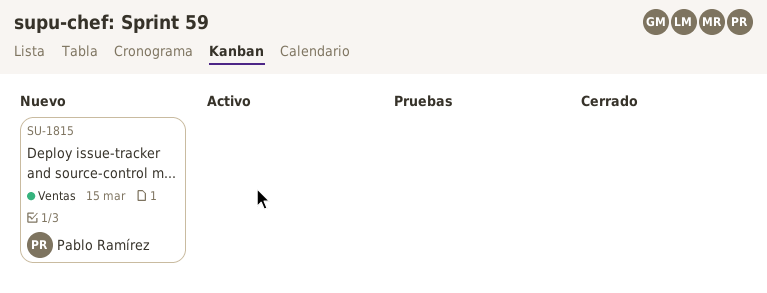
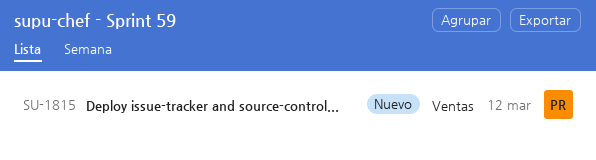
SU-1815, due: Mar 15 -> Mar 12

